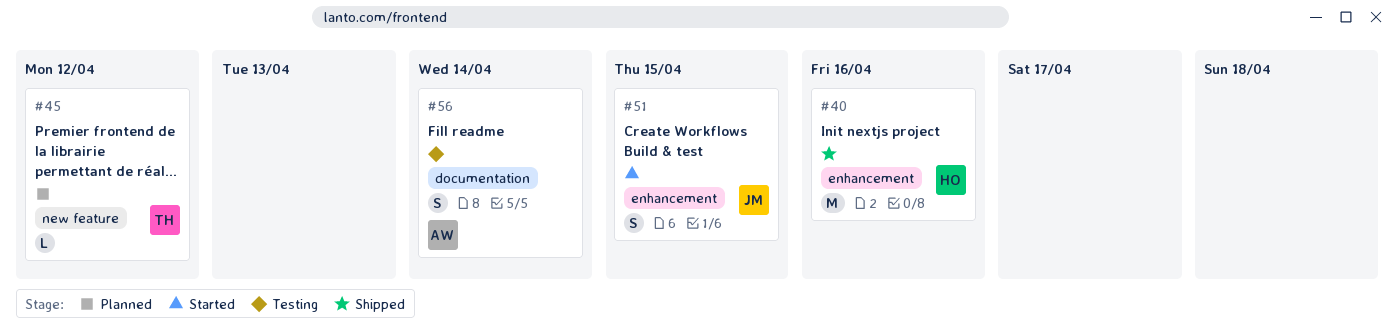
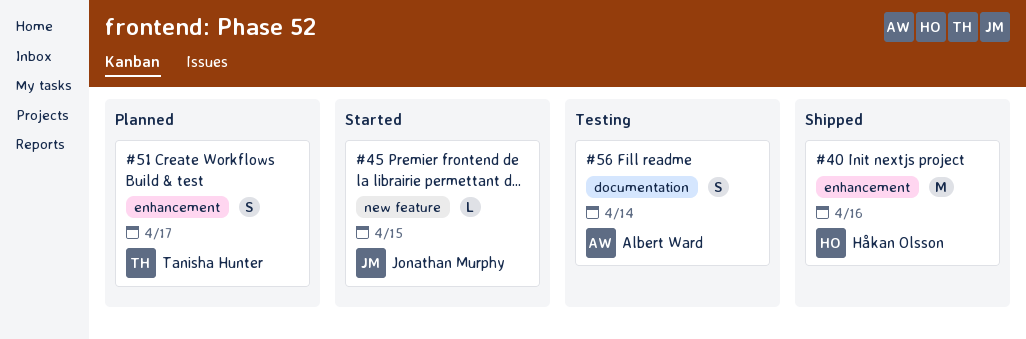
#45, status: Planned -> Started
#45, owner: Tanisha Hunter -> Jonathan Murphy
#45, due: Apr 12 -> Apr 15
#51, status: Started -> Planned
#51, owner: Jonathan Murphy -> Tanisha Hunter
#51, due: Apr 15 -> Apr 17

